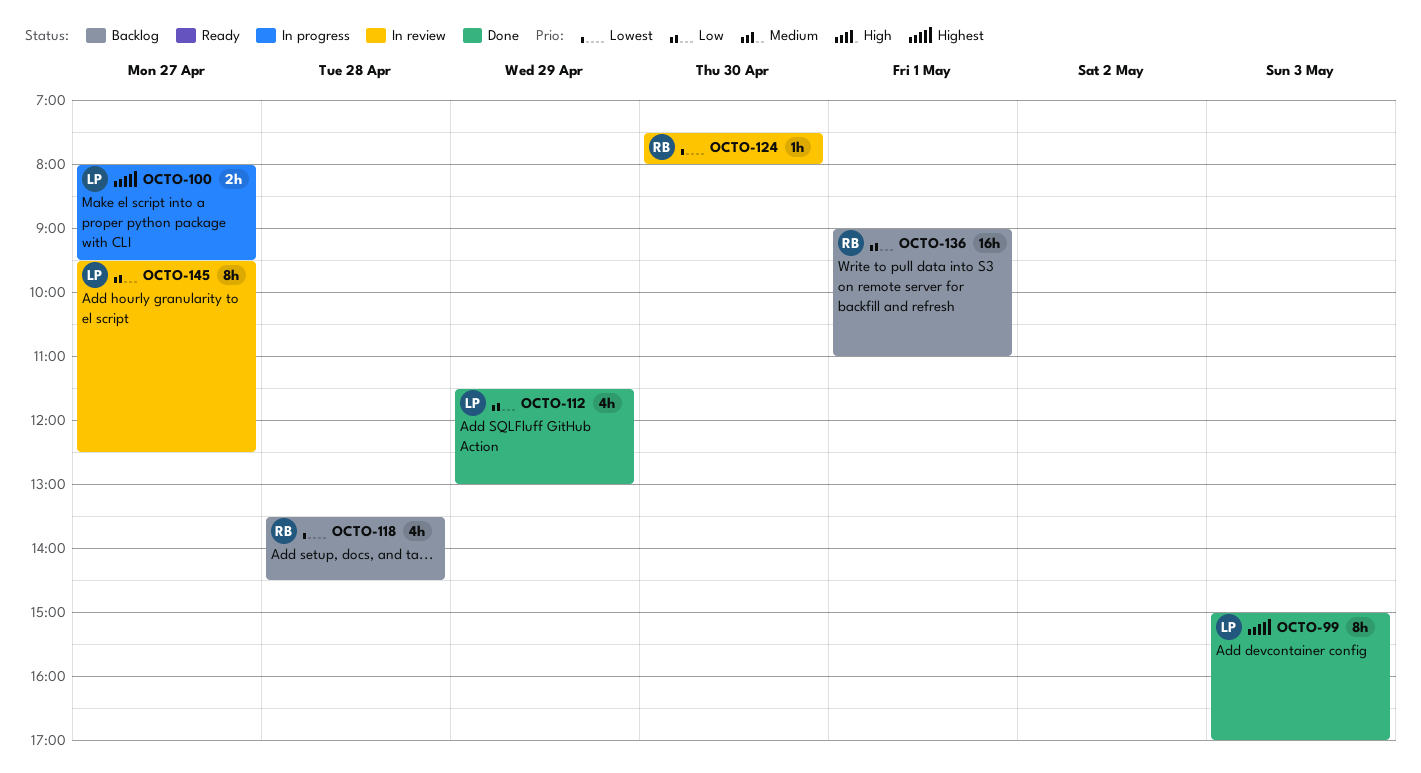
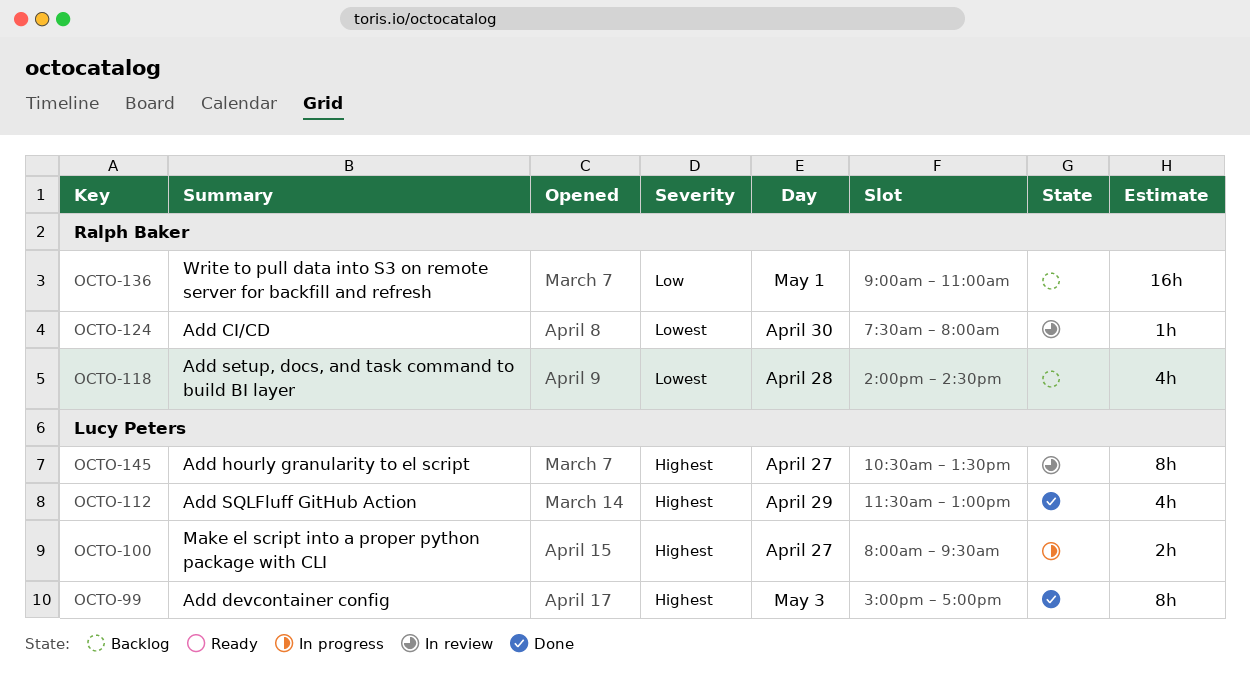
OCTO-112, priority: Low -> Highest
OCTO-118, begins: 13:30 -> 14:00
OCTO-145, priority: Low -> Highest
OCTO-145, begins: 09:30 -> 10:30
OCTO-145, ends: 12:30 -> 13:30

